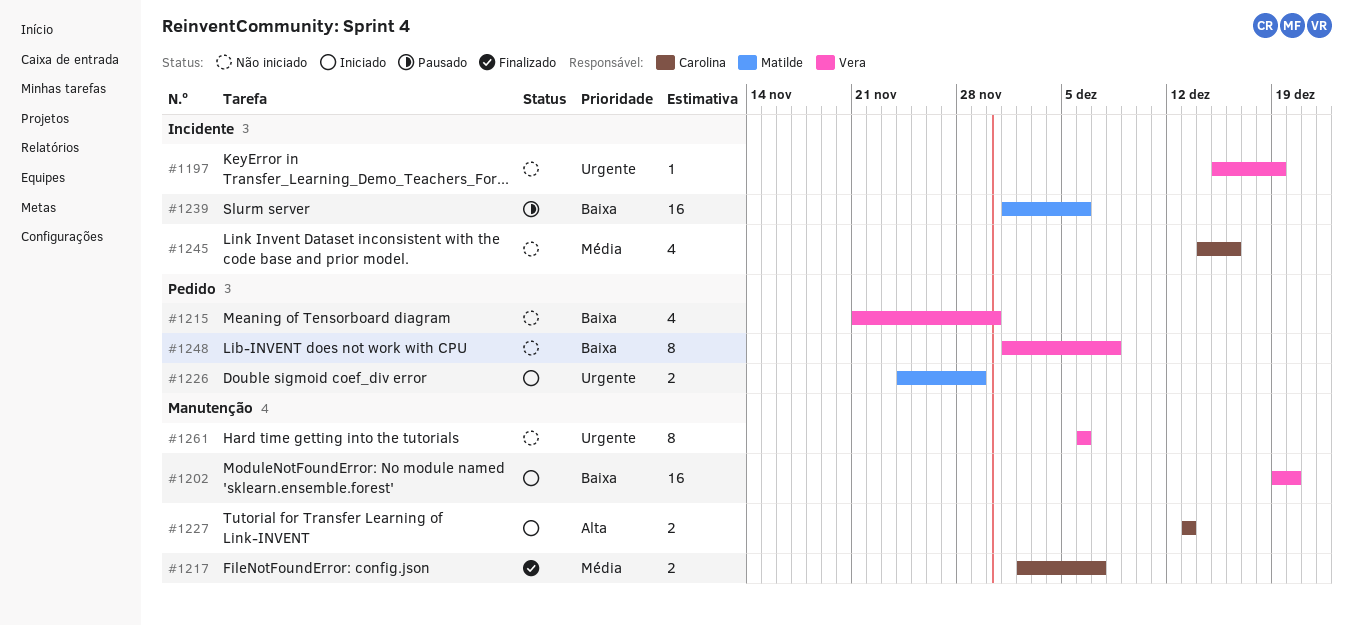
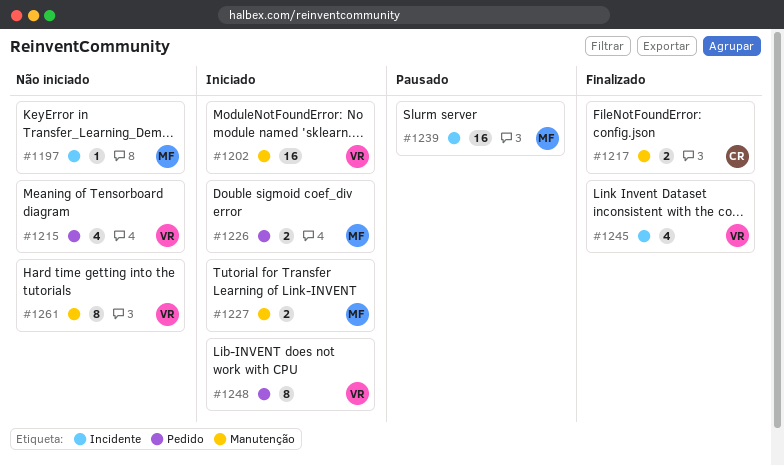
#1197, owner: Vera -> Matilde
#1227, owner: Carolina -> Matilde
#1245, status: Não iniciado -> Finalizado
#1245, owner: Carolina -> Vera
#1248, status: Não iniciado -> Iniciado

